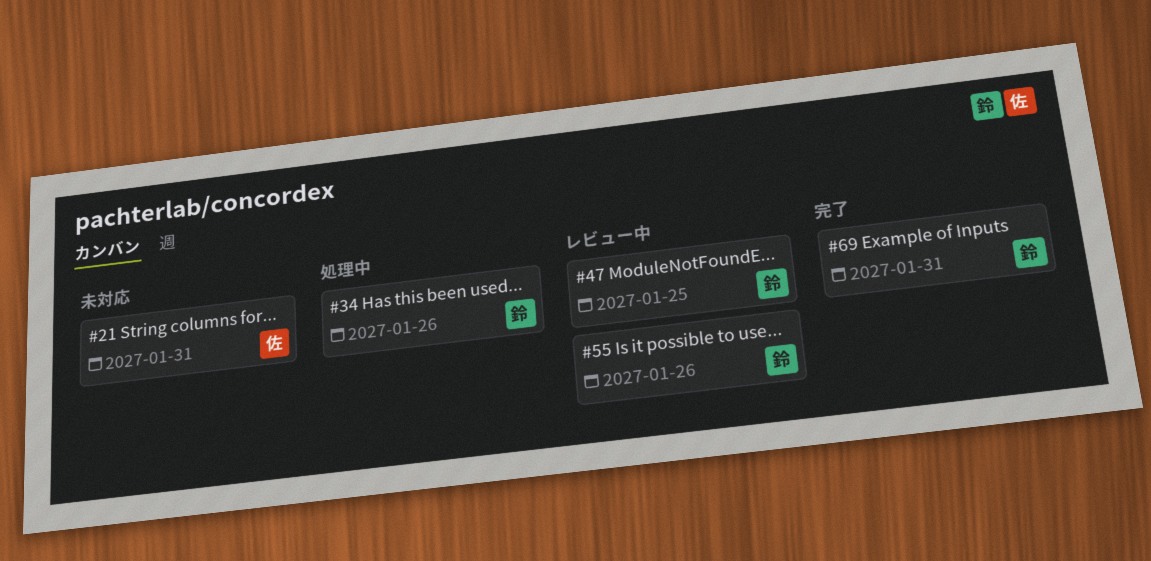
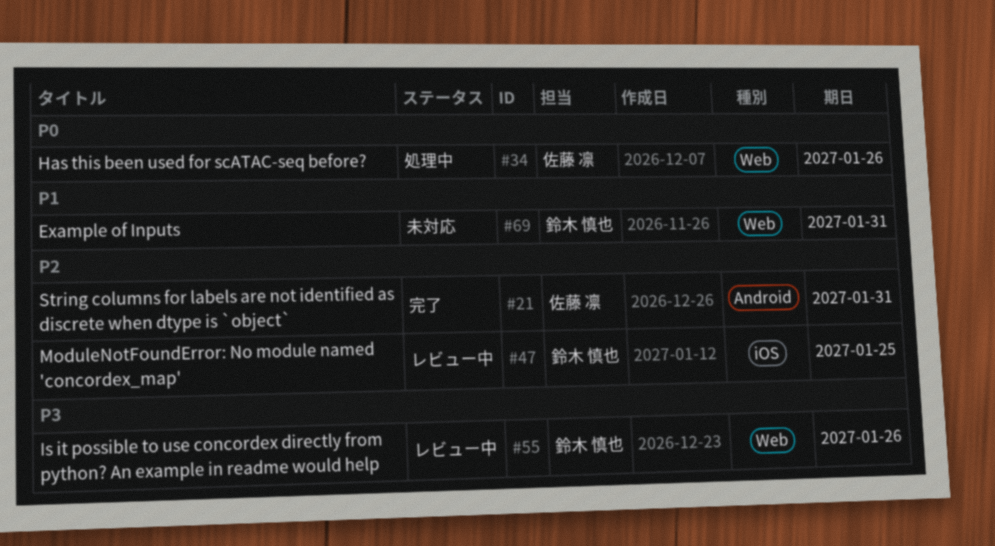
#21, status: 未対応 -> 完了
#34, owner: 鈴木 慎也 -> 佐藤 凛
#69, status: 完了 -> 未対応

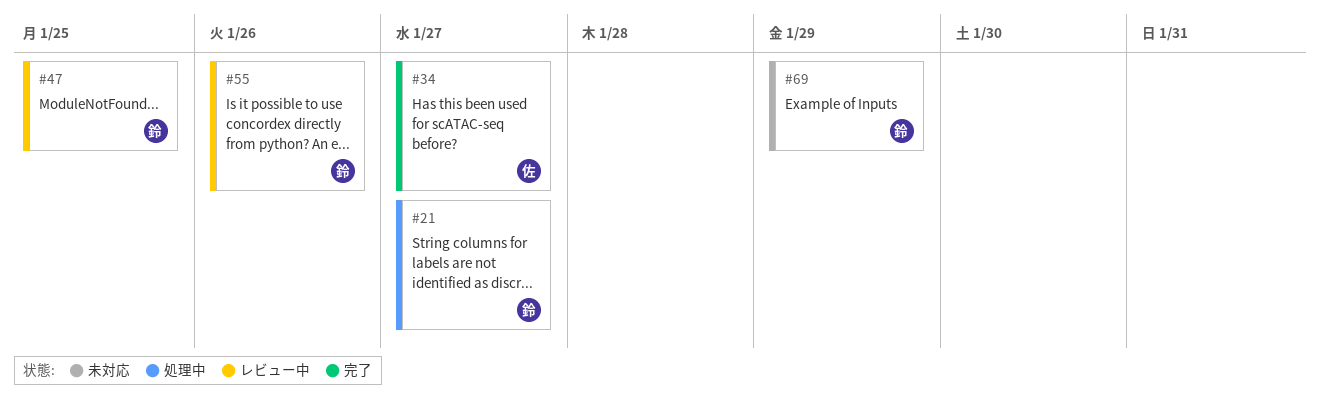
#21, status: 完了 -> 処理中
#21, owner: 佐藤 凛 -> 鈴木 慎也
#21, due: Jan 31 -> Jan 27
#34, status: 処理中 -> 完了
#34, due: Jan 26 -> Jan 27
#69, due: Jan 31 -> Jan 29

